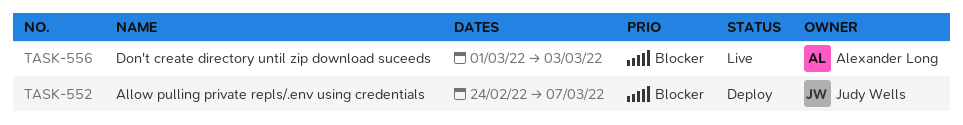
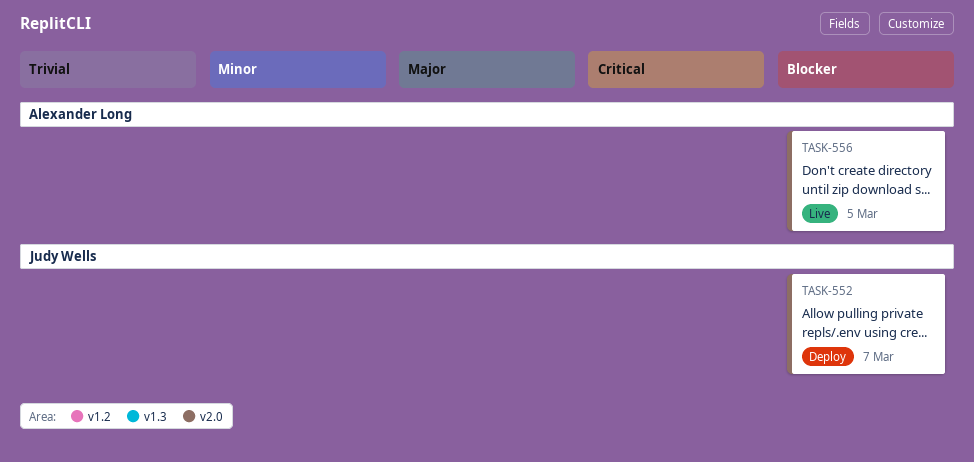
TASK-556, due: Mar 3 -> Mar 5

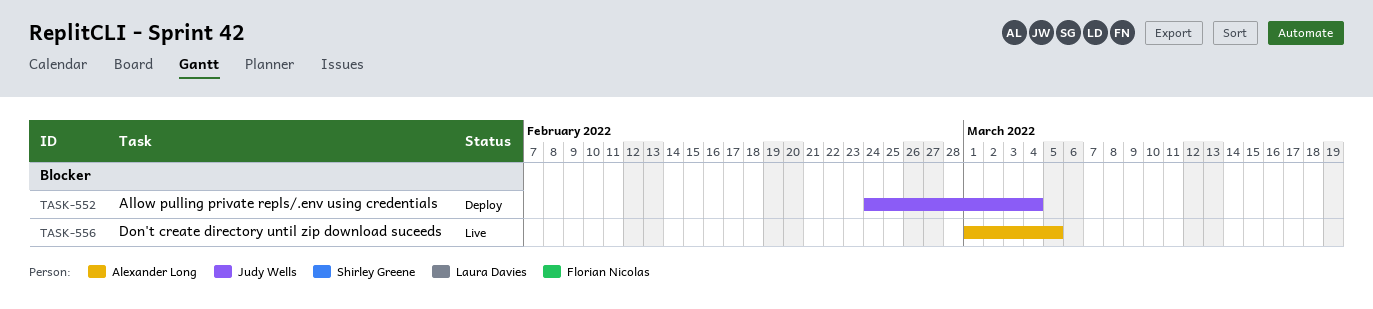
TASK-552, due: Mar 7 -> Mar 4

